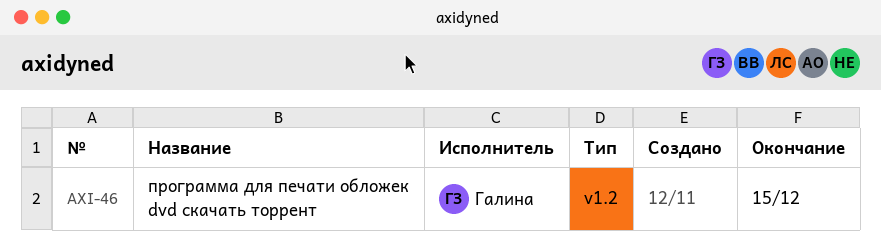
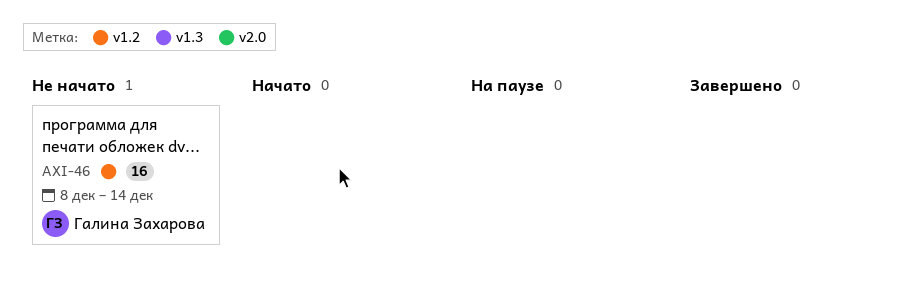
AXI-46, due: Dec 15 -> Dec 14

